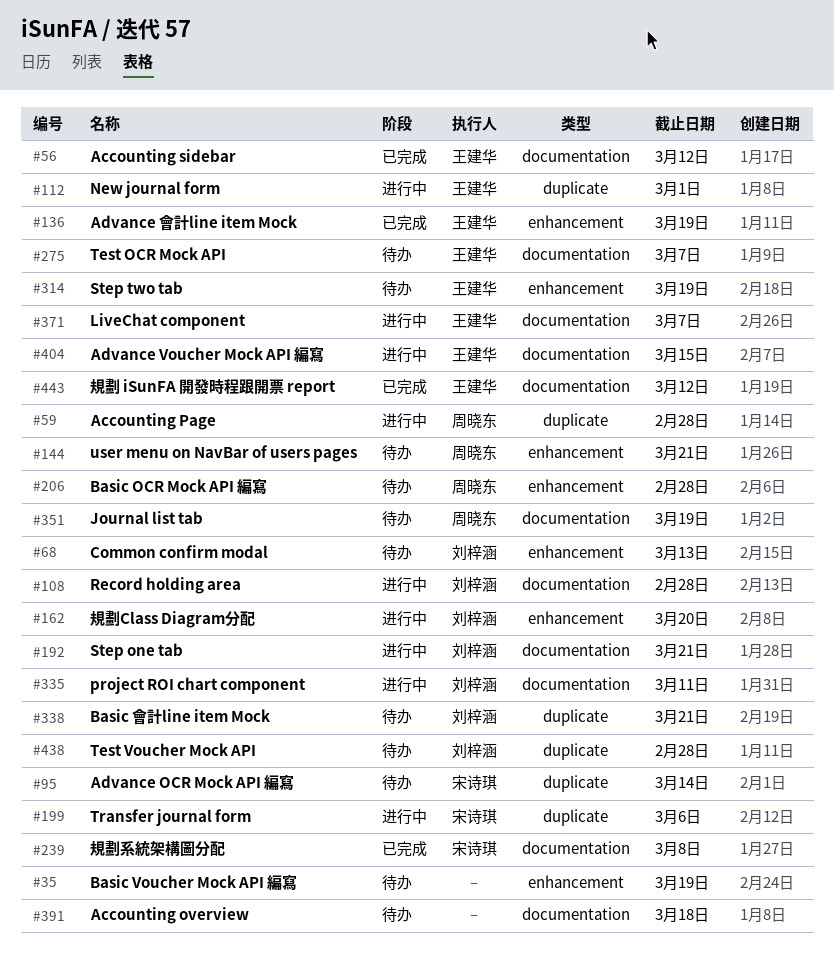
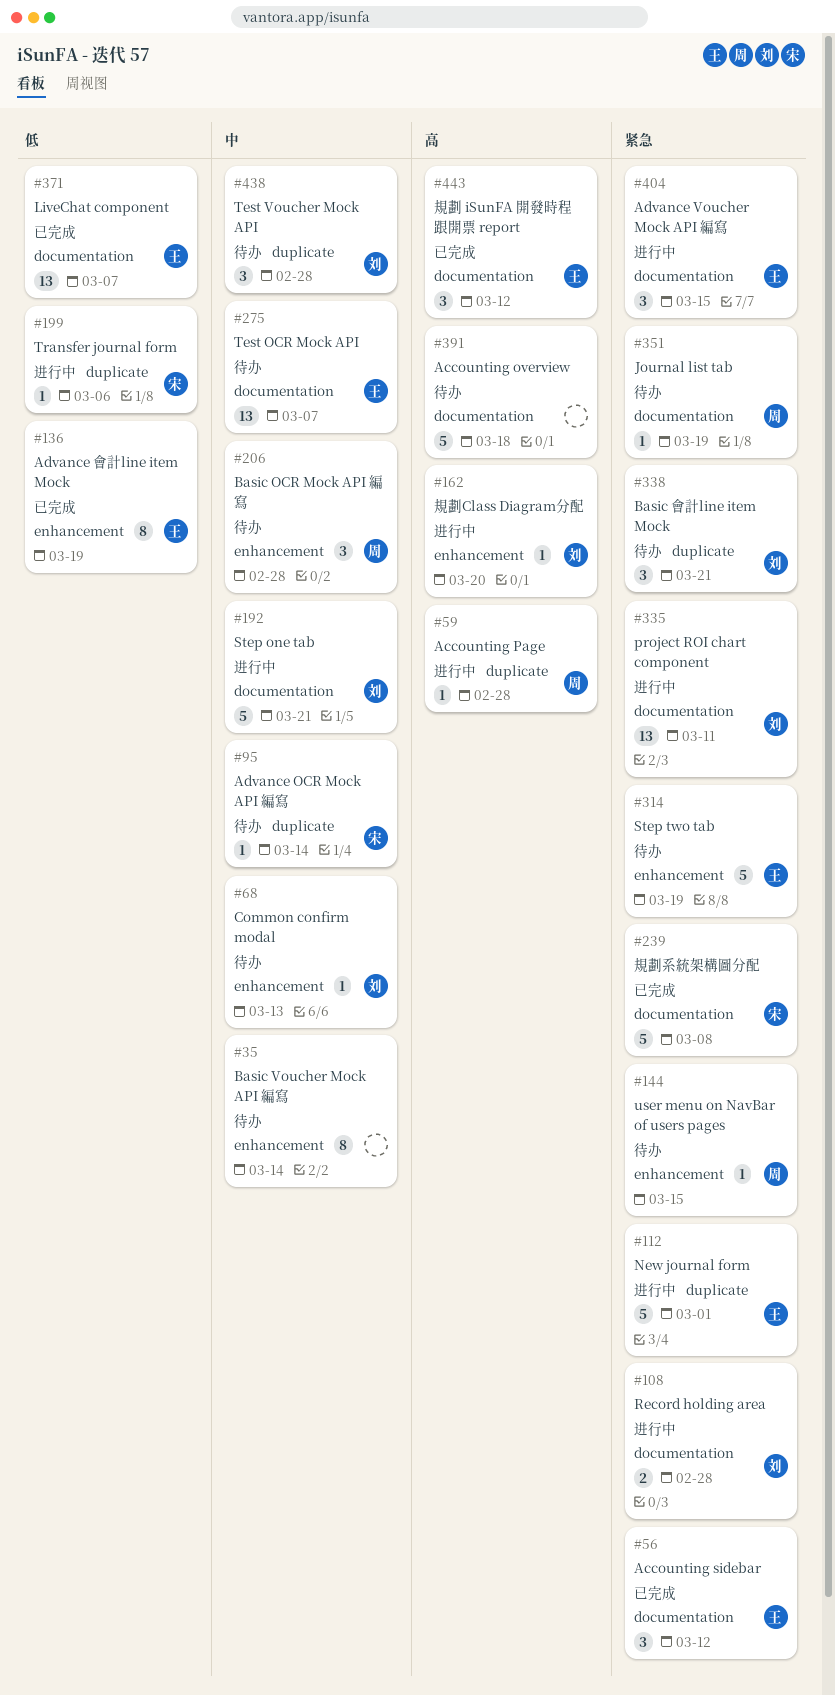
#35, due: Mar 19 -> Mar 14
#144, due: Mar 21 -> Mar 15
#371, status: 进行中 -> 已完成

